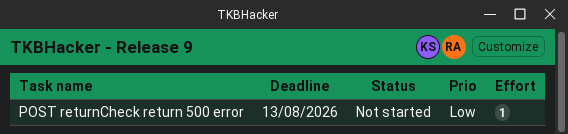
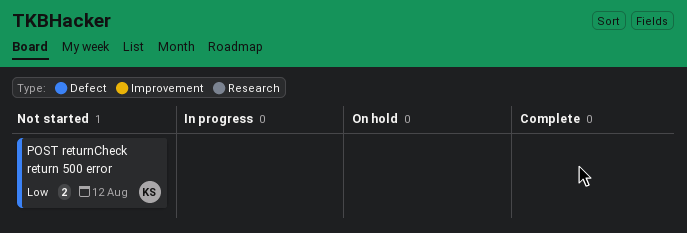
POST returnCheck return 500 error, estimate: 1 -> 2
POST returnCheck return 500 error, due: Aug 13 -> Aug 12

